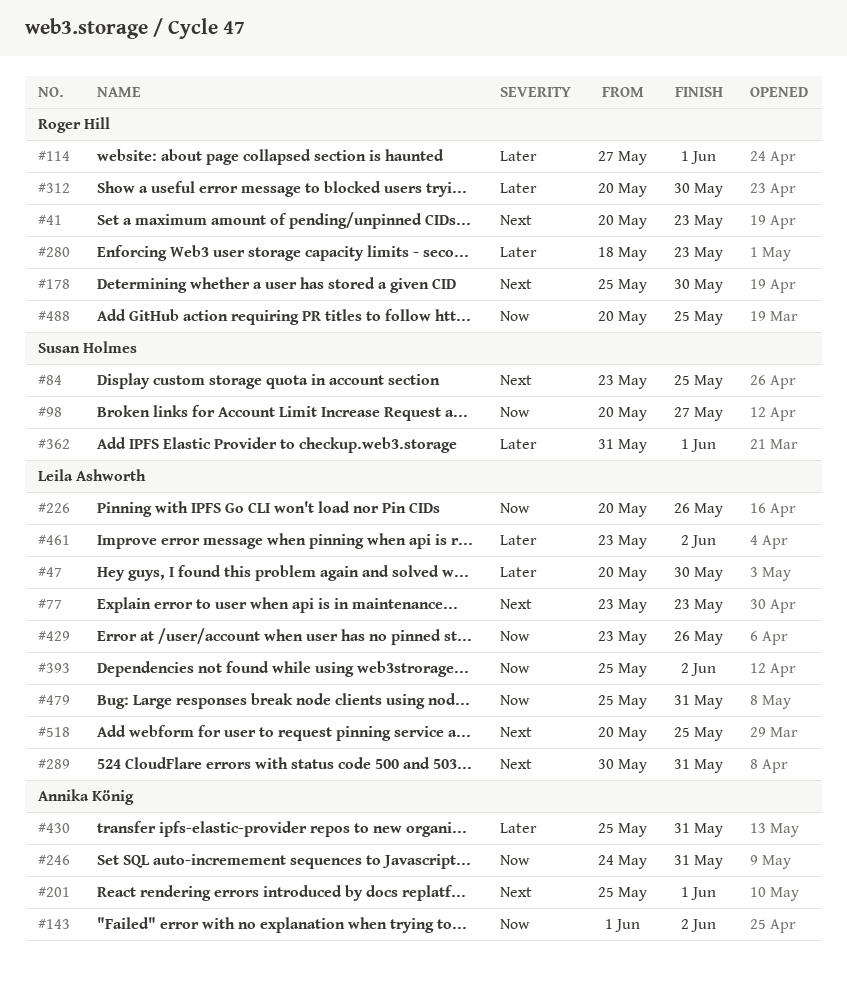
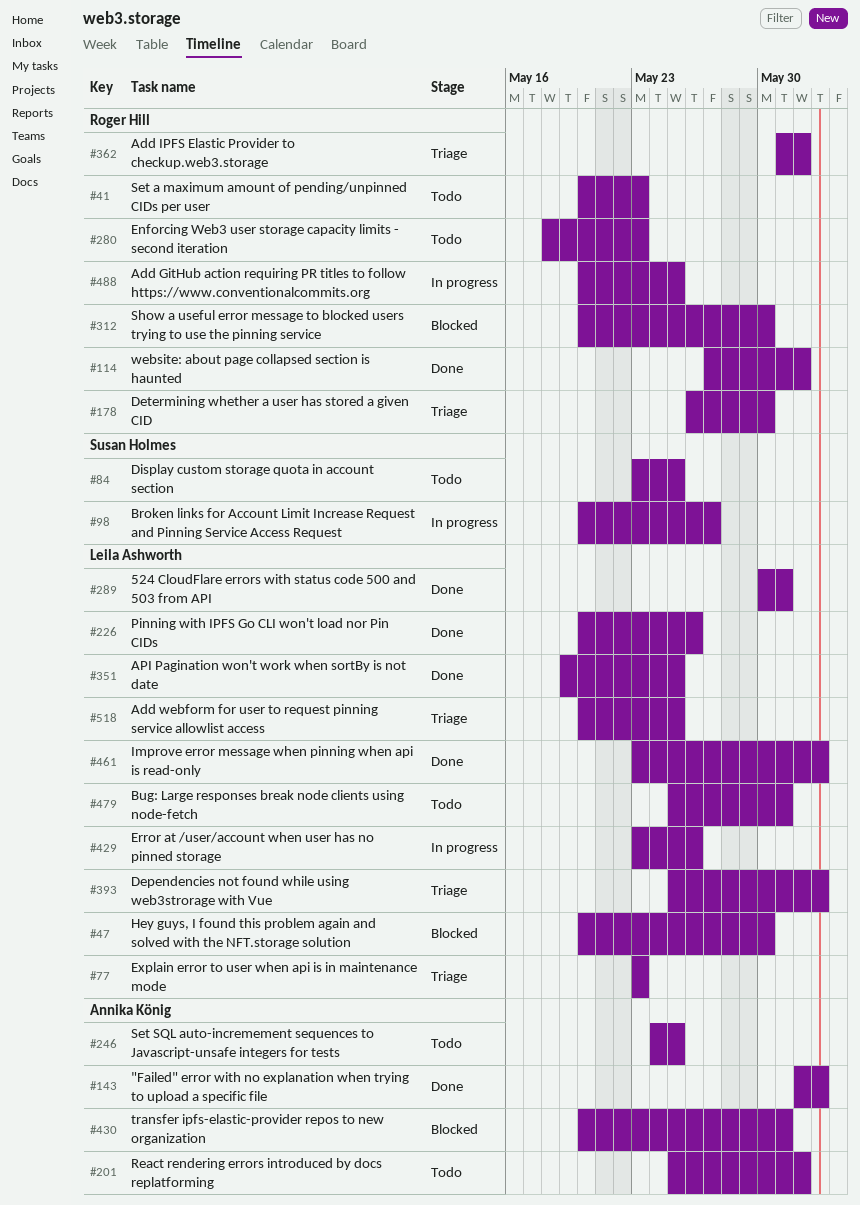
#178, start: May 25 -> May 26
#246, due: May 31 -> May 25
#351: none -> present
#362, owner: Susan Holmes -> Roger Hill
#430, start: May 25 -> May 20

